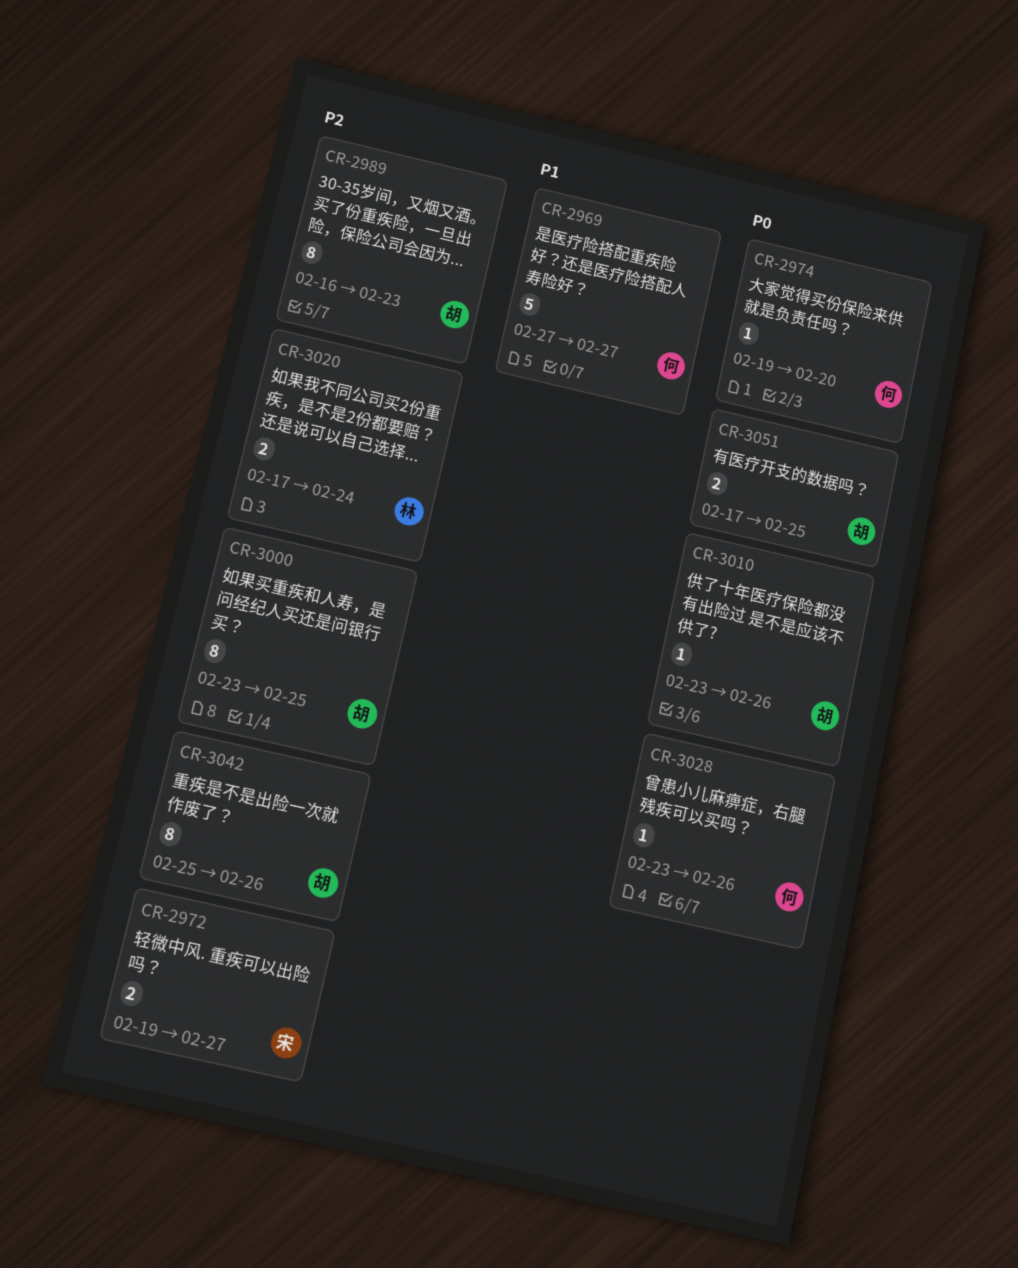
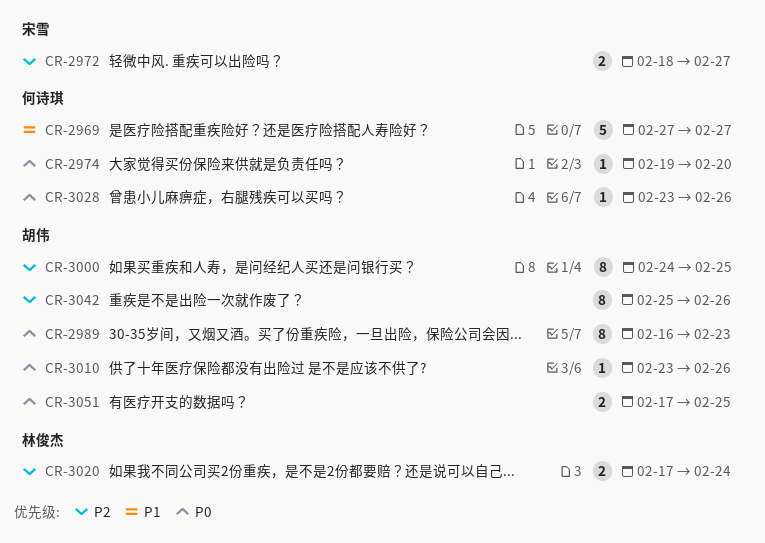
CR-2972, start: Feb 19 -> Feb 18
CR-2989, priority: P2 -> P0
CR-3000, start: Feb 23 -> Feb 24

